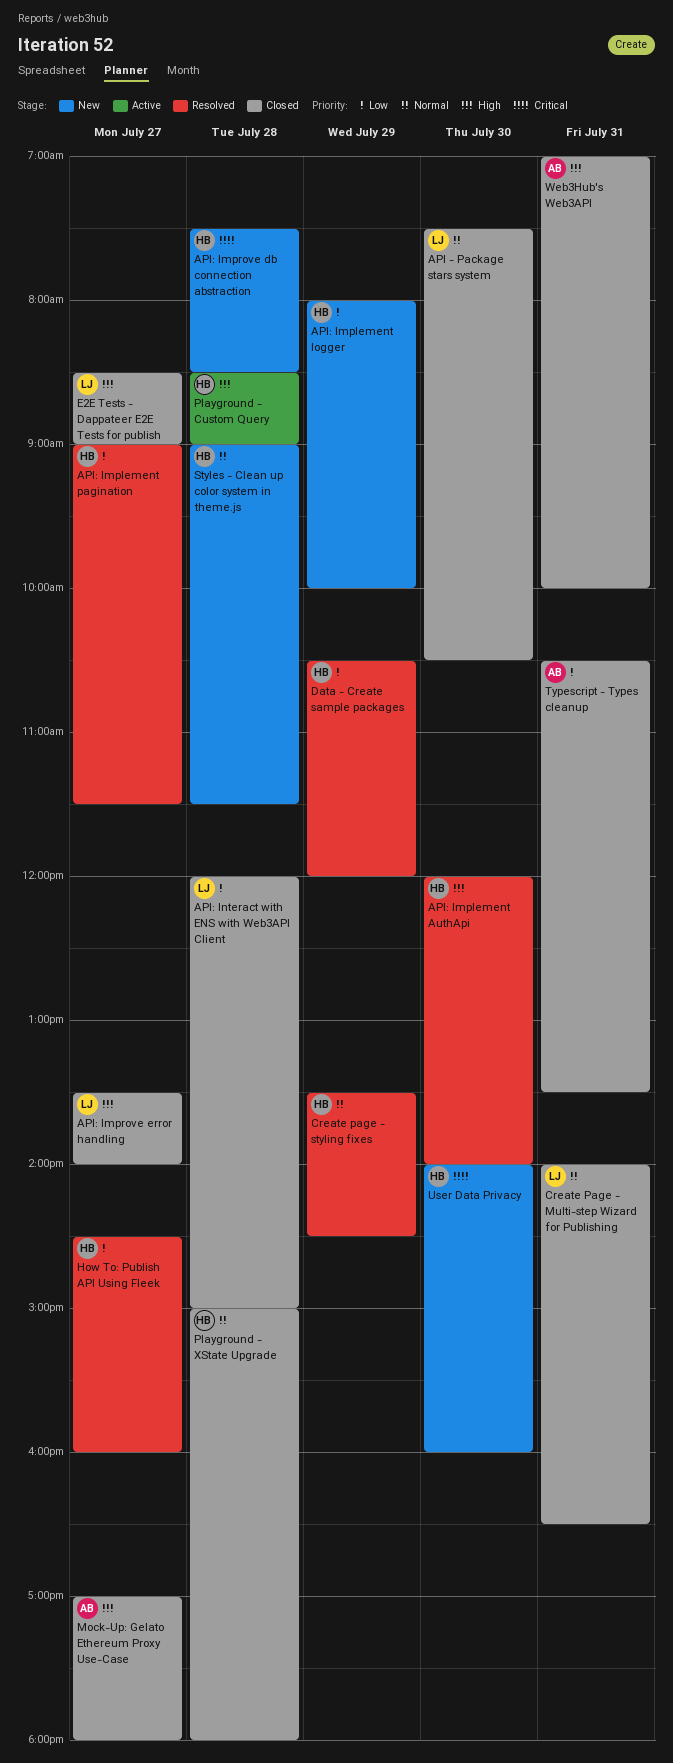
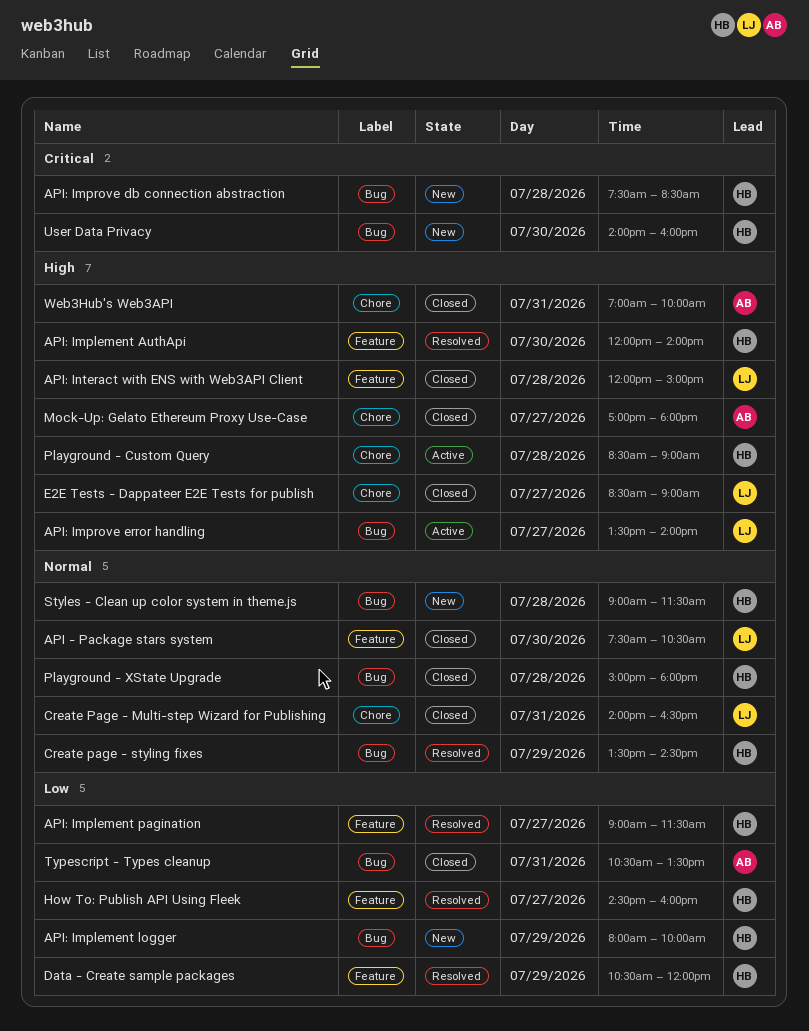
API: Improve error handling, status: Closed -> Active
API: Interact with ENS with Web3API Client, priority: Low -> High

